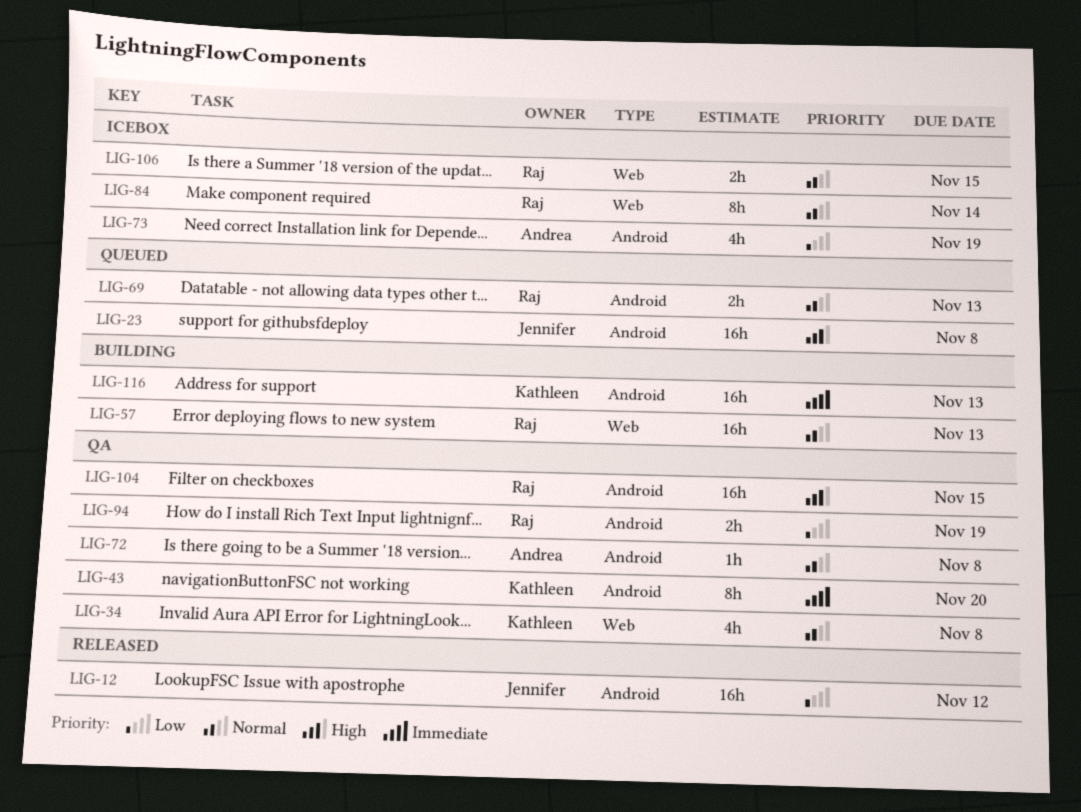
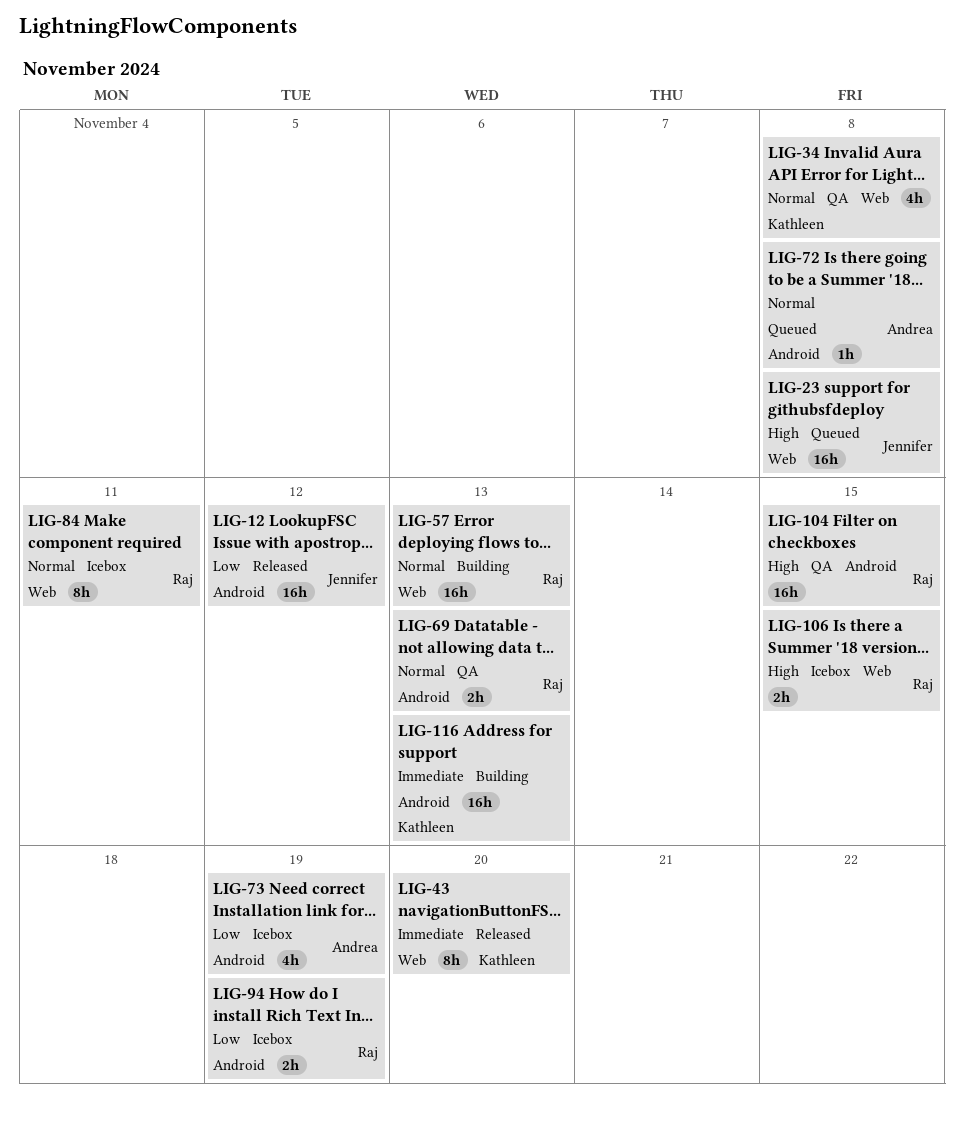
LIG-23, label: Android -> Web
LIG-43, status: QA -> Released
LIG-43, label: Android -> Web
LIG-69, status: Queued -> QA
LIG-72, status: QA -> Queued
LIG-84, due: Nov 14 -> Nov 11
LIG-94, status: QA -> Icebox
LIG-106, priority: Normal -> High

